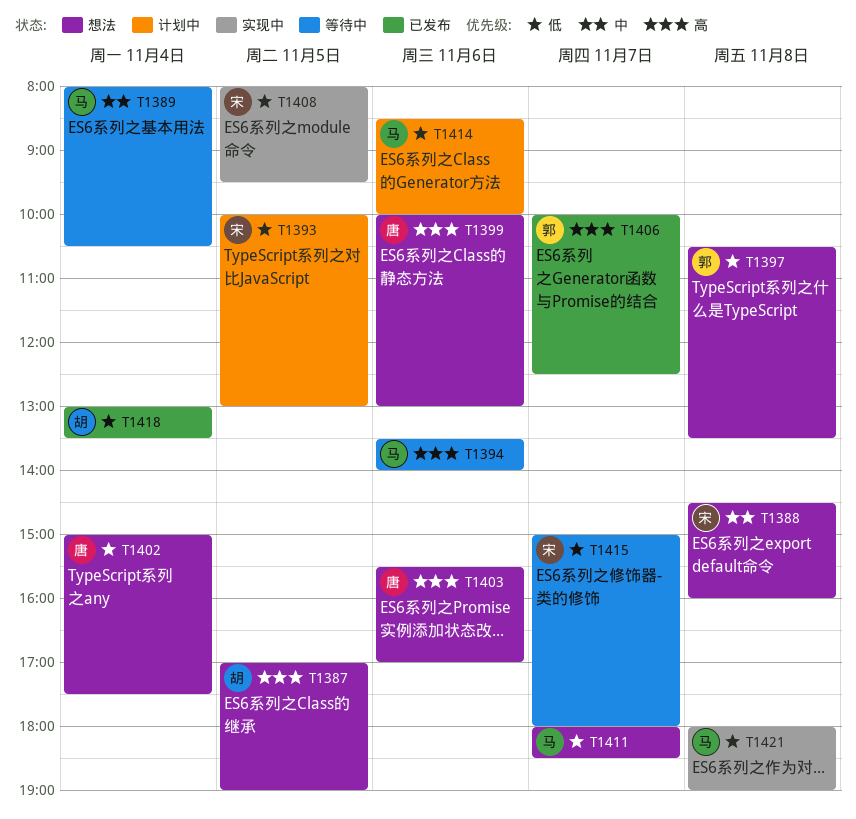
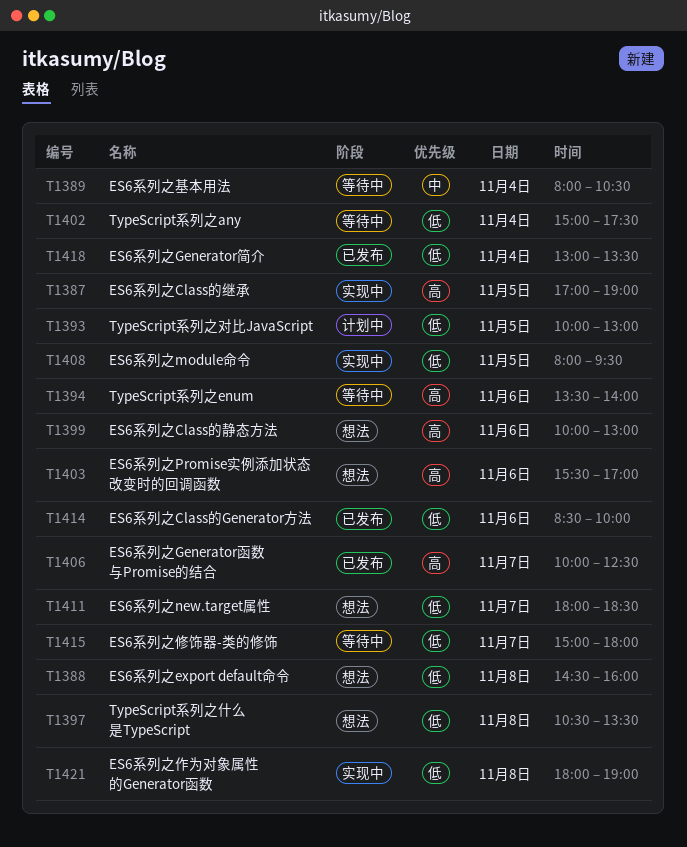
T1387, status: 想法 -> 实现中
T1388, priority: 中 -> 低
T1402, status: 想法 -> 等待中
T1414, status: 计划中 -> 已发布

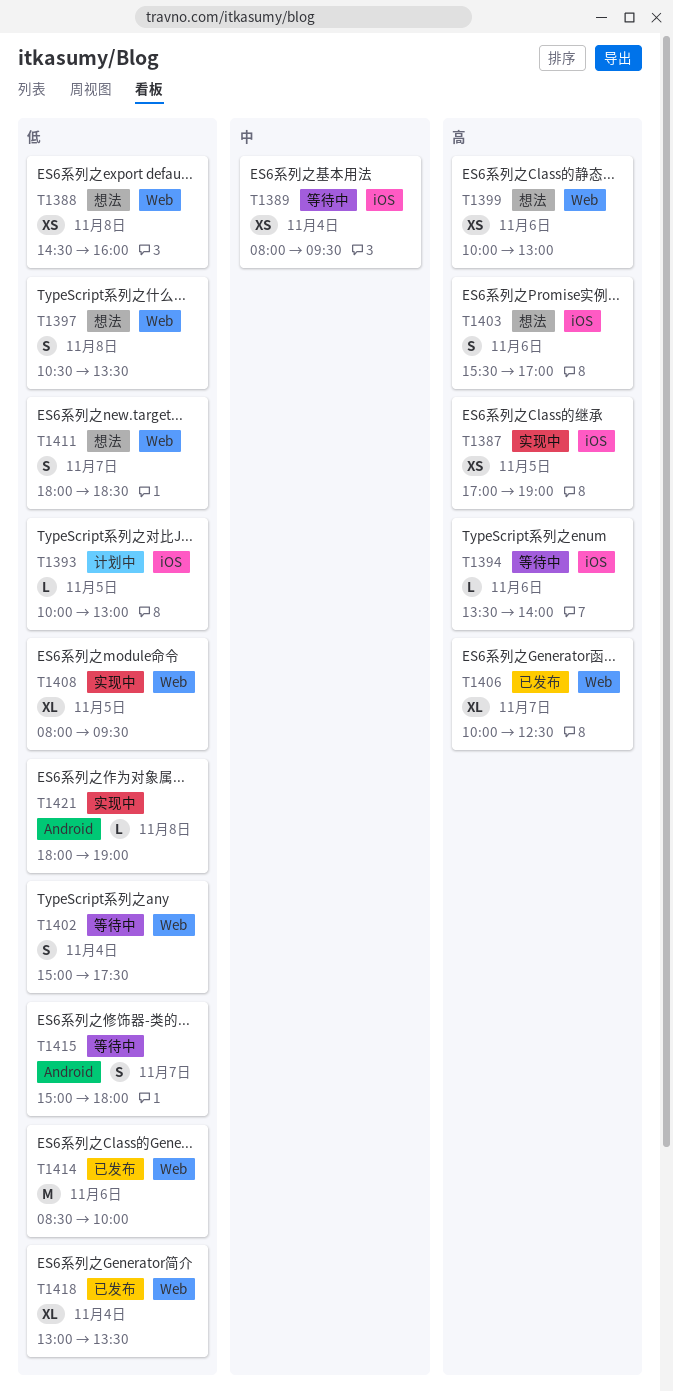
T1389, ends: 10:30 -> 09:30

